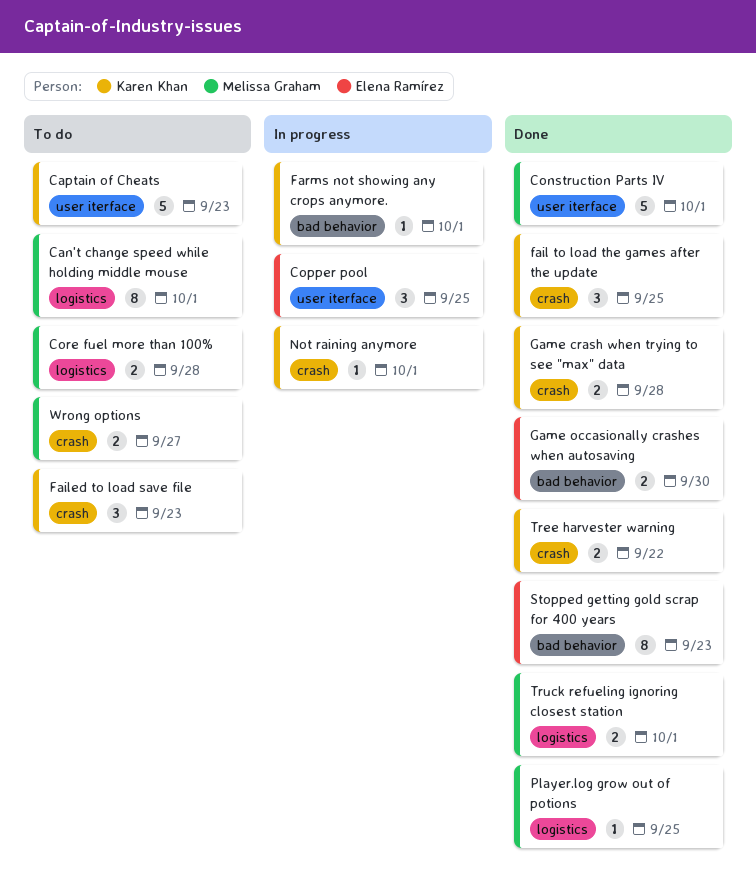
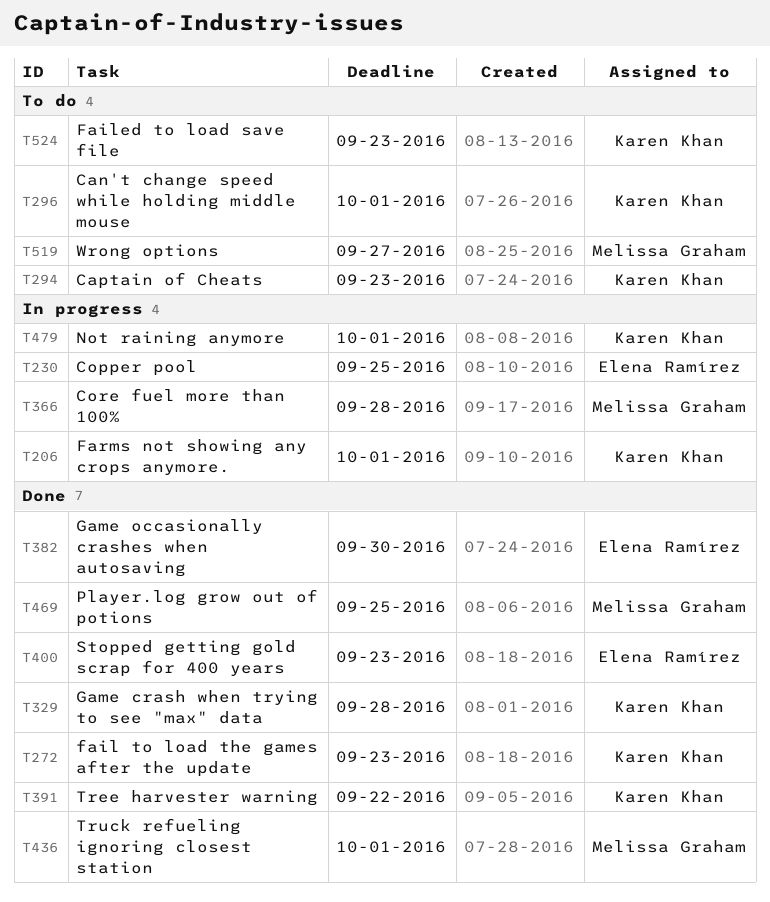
Can't change speed while holding middle mouse, owner: Melissa Graham -> Karen Khan
Construction Parts IV: present -> none
Core fuel more than 100%, status: To do -> In progress
fail to load the games after the update, due: Sep 25 -> Sep 23

